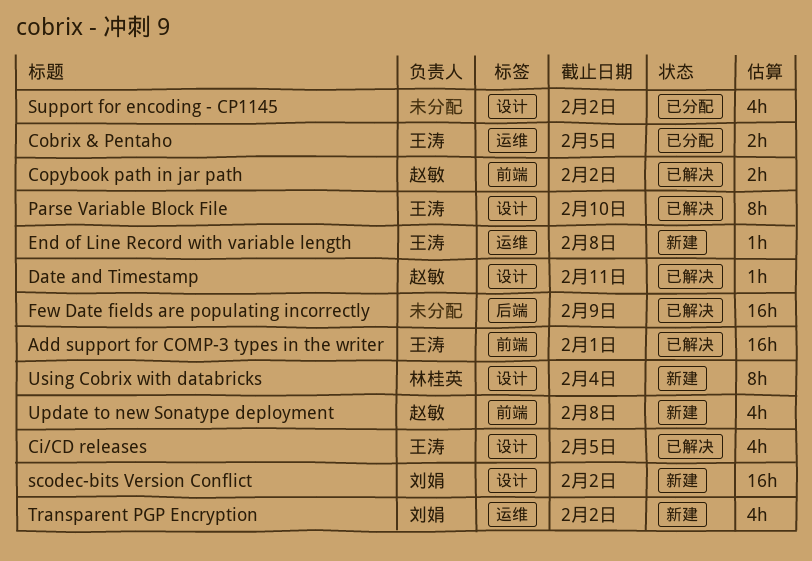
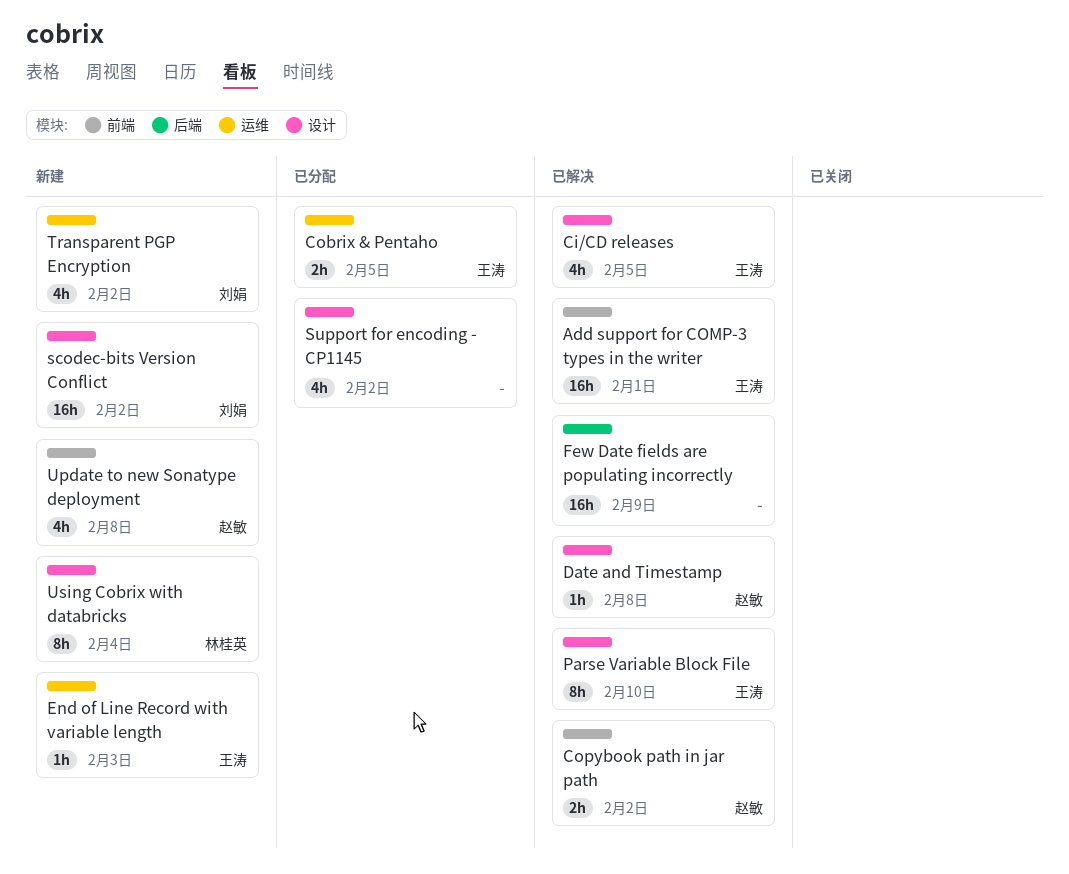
Date and Timestamp, due: Feb 11 -> Feb 8
End of Line Record with variable length, due: Feb 8 -> Feb 3

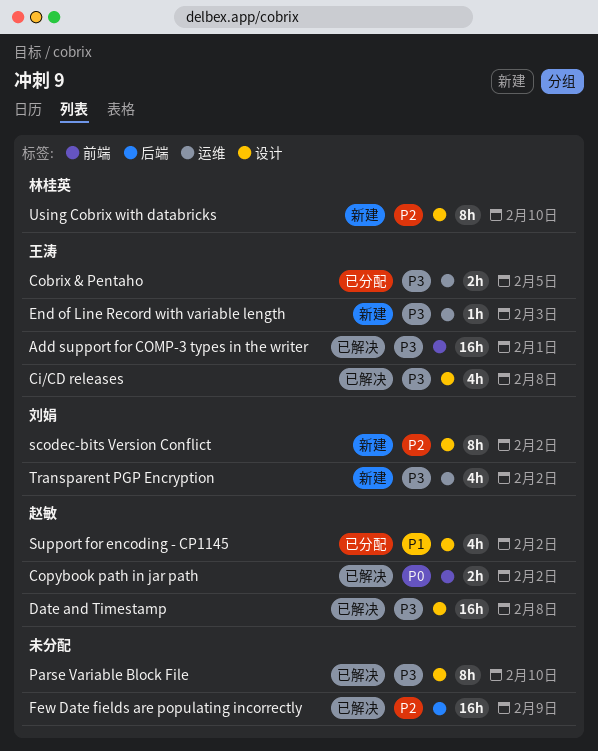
Ci/CD releases, due: Feb 5 -> Feb 8
Date and Timestamp, estimate: 1h -> 16h
Parse Variable Block File, owner: 王涛 -> none
scodec-bits Version Conflict, estimate: 16h -> 8h
Support for encoding - CP1145, owner: none -> 赵敏
Update to new Sonatype deployment: present -> none
Using Cobrix with databricks, due: Feb 4 -> Feb 10

